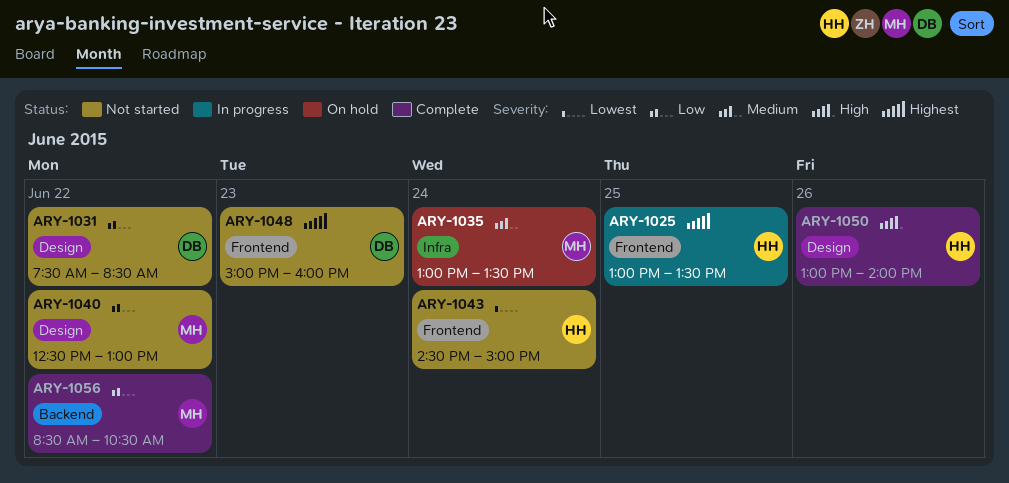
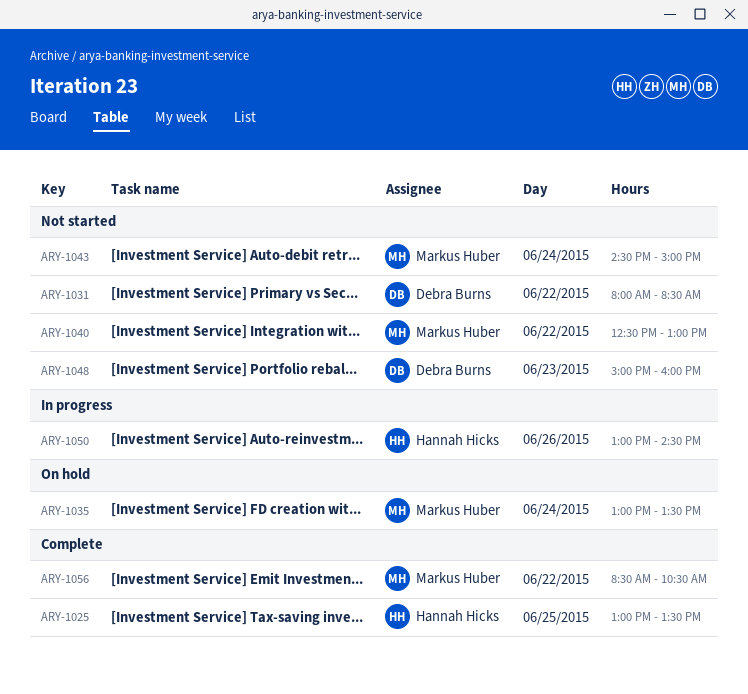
ARY-1025, status: In progress -> Complete
ARY-1031, begins: 07:30 -> 08:00
ARY-1043, owner: Hannah Hicks -> Markus Huber
ARY-1050, status: Complete -> In progress
ARY-1050, ends: 14:00 -> 14:30

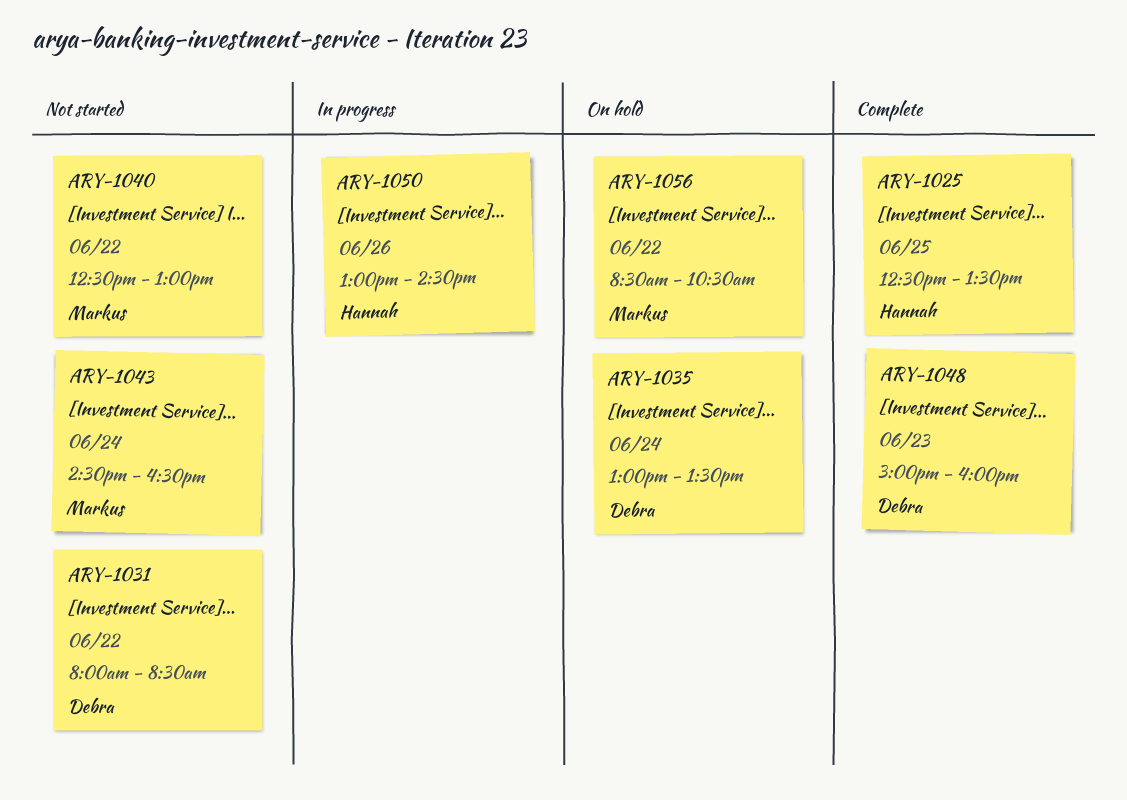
ARY-1025, begins: 13:00 -> 12:30
ARY-1035, owner: Markus Huber -> Debra Burns
ARY-1043, ends: 15:00 -> 16:30
ARY-1048, status: Not started -> Complete
ARY-1056, status: Complete -> On hold

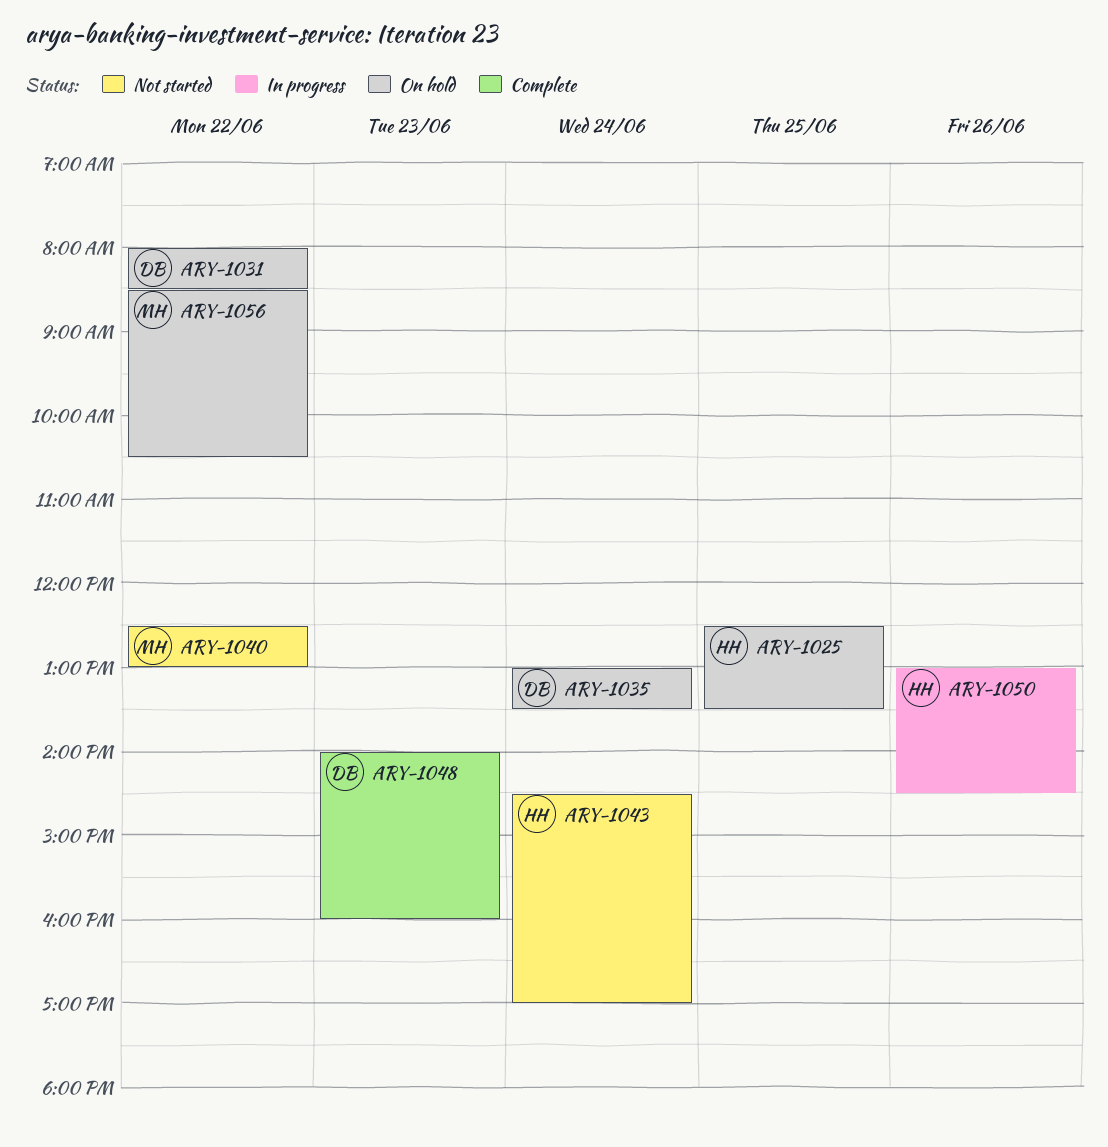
ARY-1025, status: Complete -> On hold
ARY-1031, status: Not started -> On hold
ARY-1043, owner: Markus -> Hannah
ARY-1043, ends: 16:30 -> 17:00
ARY-1048, begins: 15:00 -> 14:00

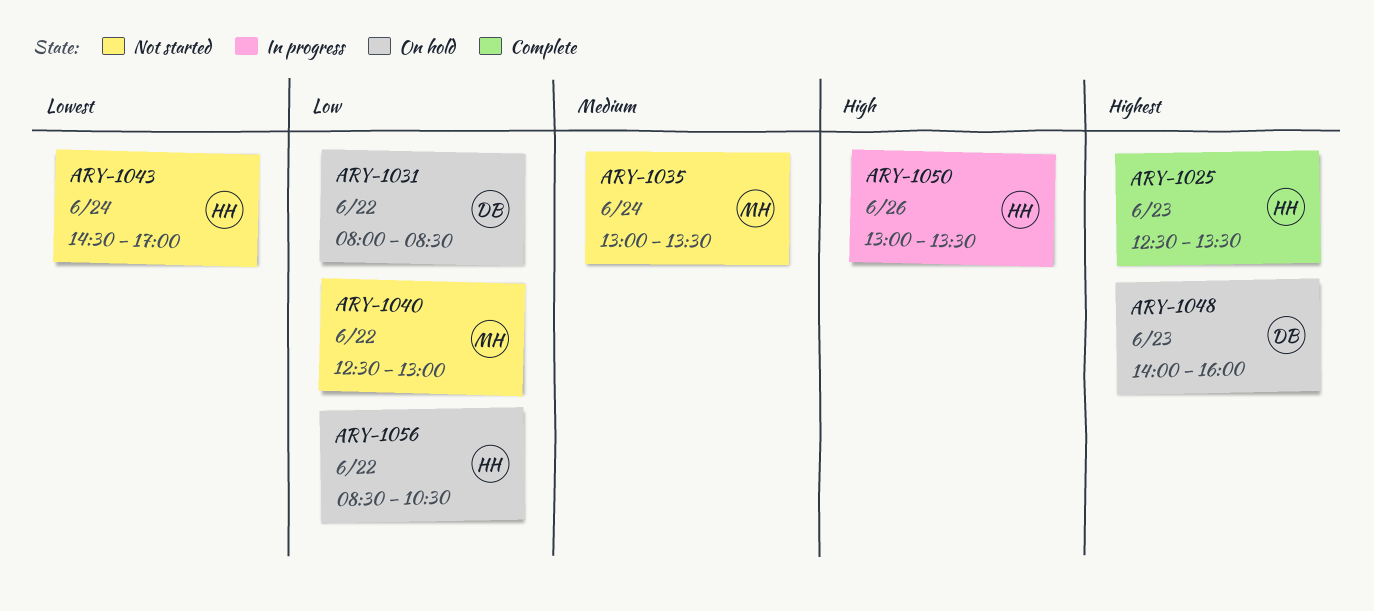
ARY-1025, status: On hold -> Complete
ARY-1025, day: Jun 25 -> Jun 23
ARY-1035, status: On hold -> Not started
ARY-1035, owner: DB -> MH
ARY-1048, status: Complete -> On hold
ARY-1050, ends: 14:30 -> 13:30
ARY-1056, owner: MH -> HH

